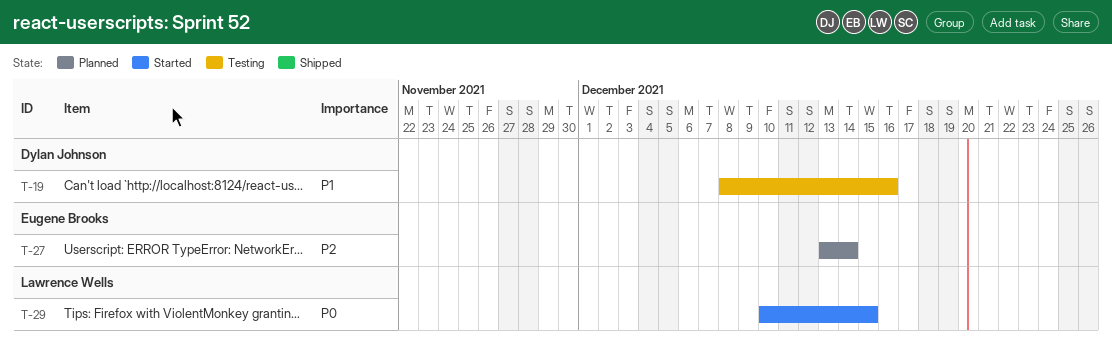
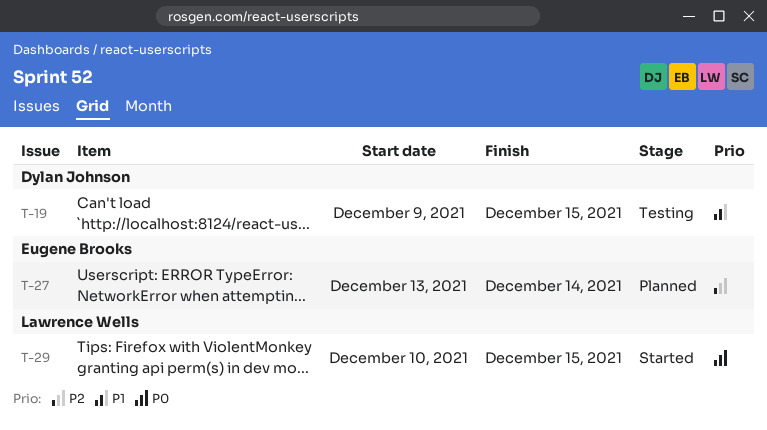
T-19, start: Dec 8 -> Dec 9
T-19, due: Dec 16 -> Dec 15

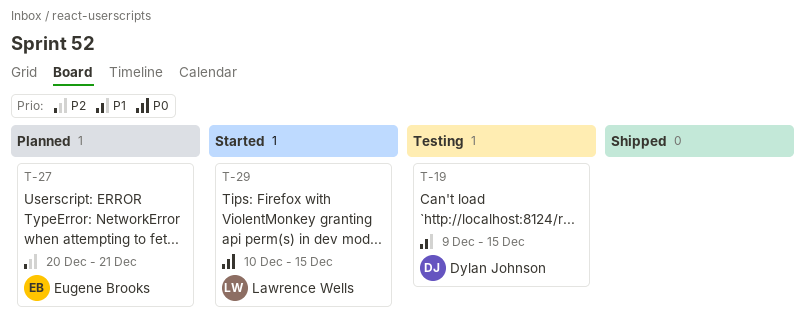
T-27, start: Dec 13 -> Dec 20
T-27, due: Dec 14 -> Dec 21

